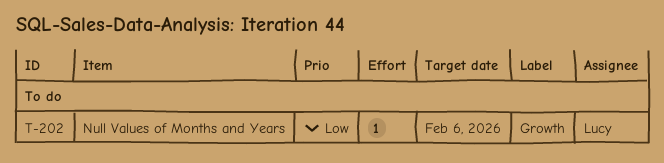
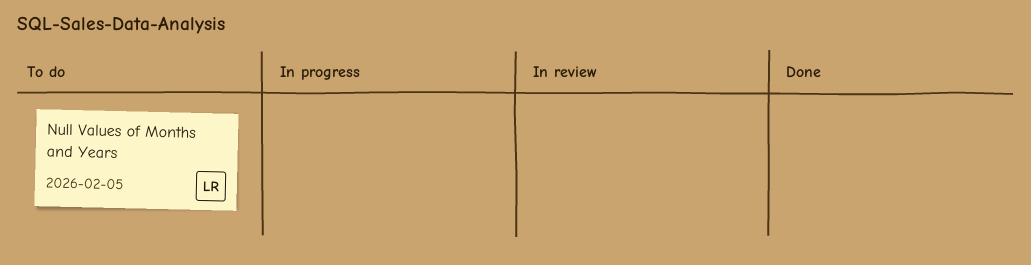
Null Values of Months and Years, due: Feb 6 -> Feb 5

